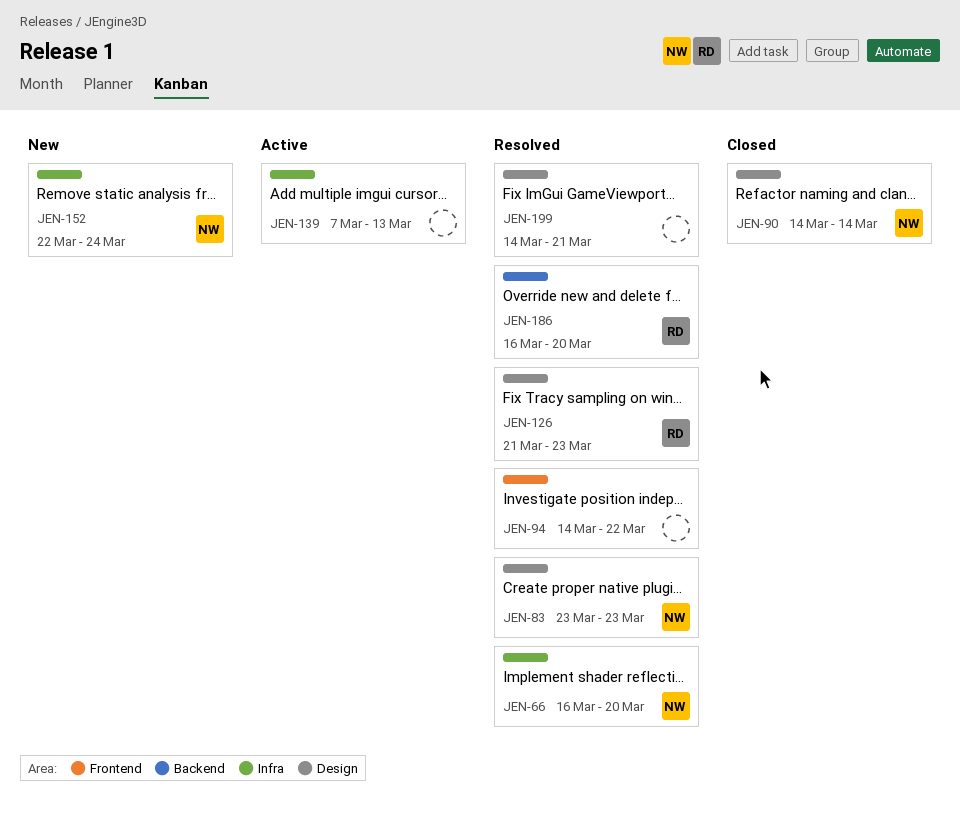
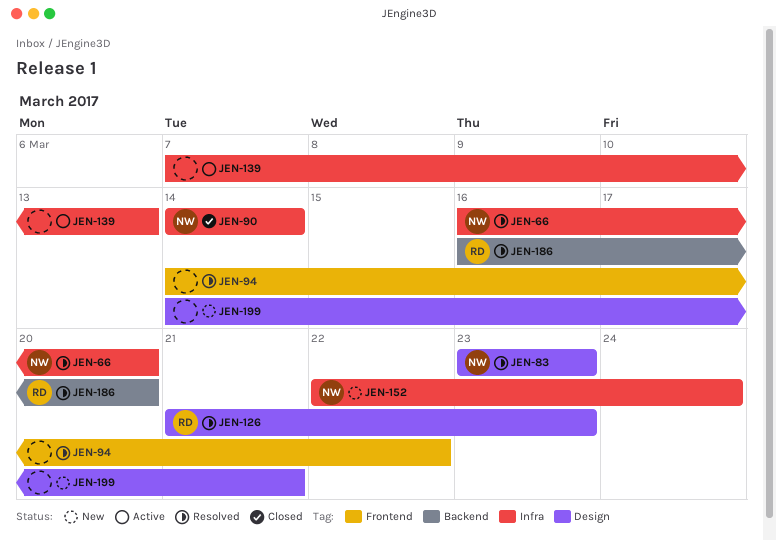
JEN-90, label: Design -> Infra
JEN-199, status: Resolved -> New

